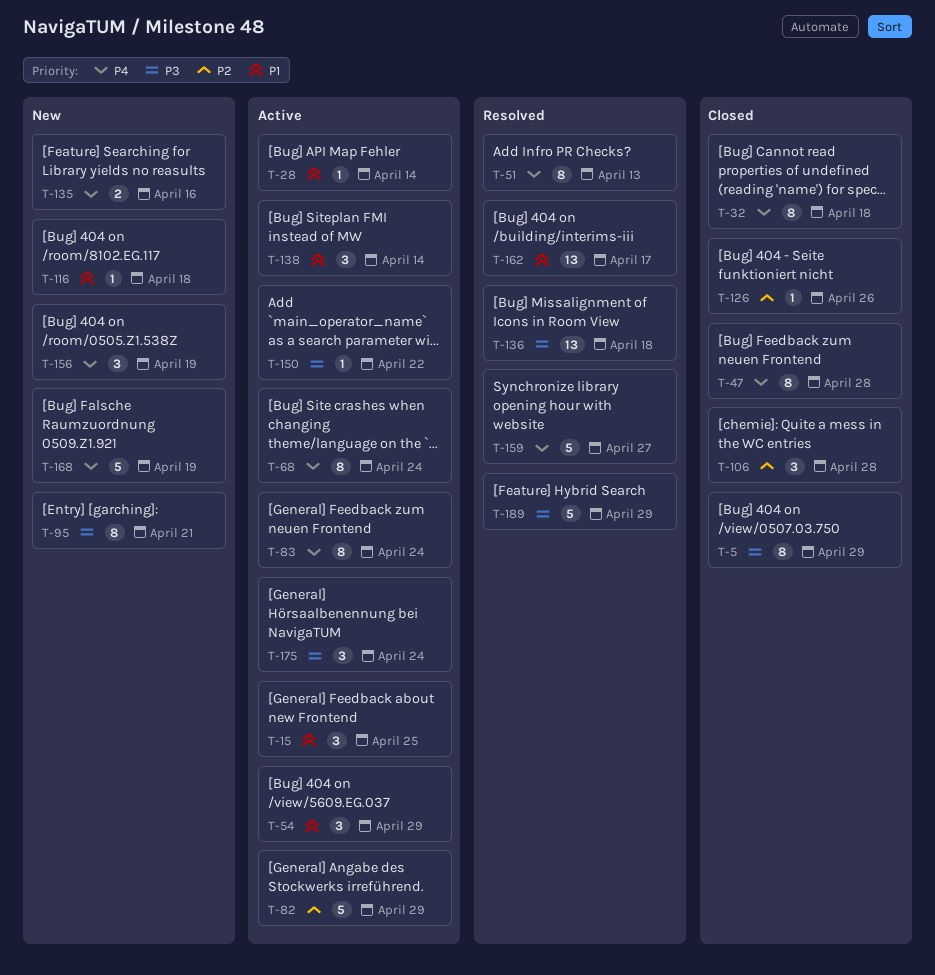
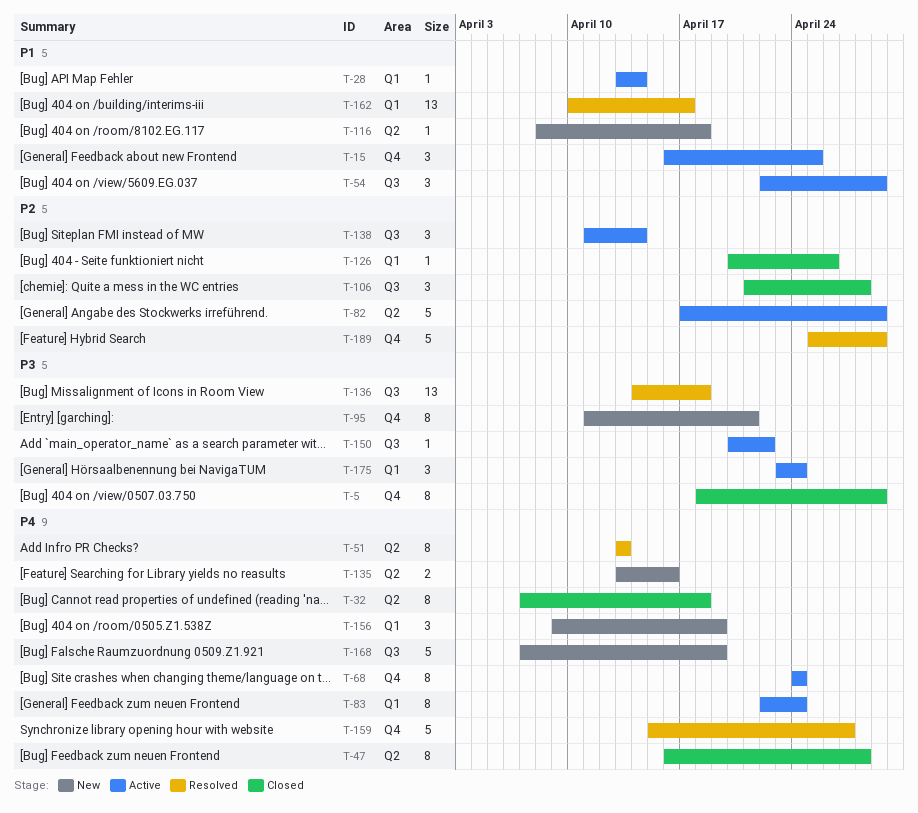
T-138, priority: P1 -> P2
T-189, priority: P3 -> P2

